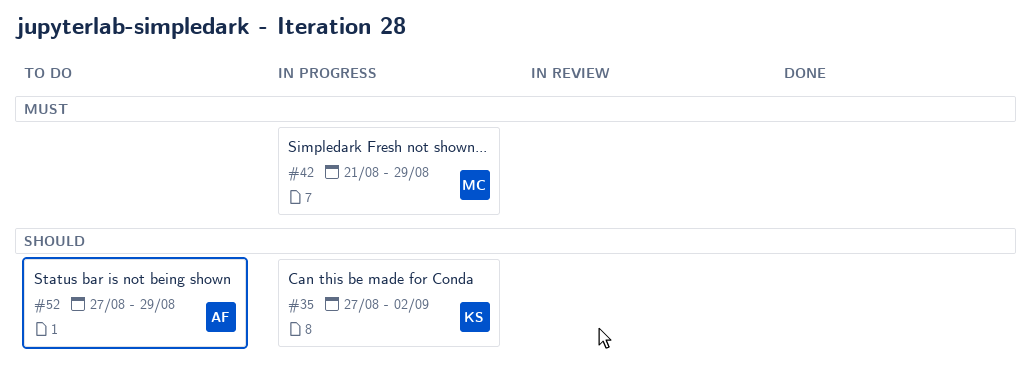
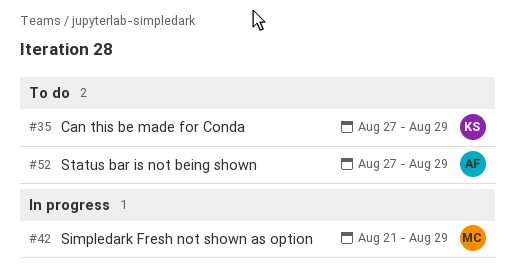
#35, status: In progress -> To do
#35, due: Sep 2 -> Aug 29

